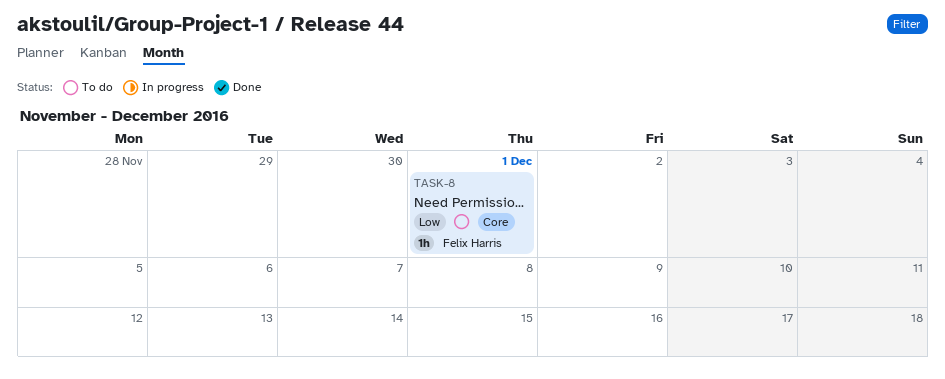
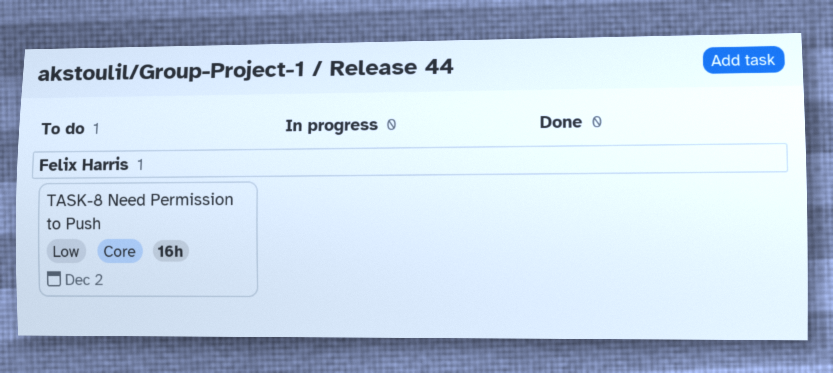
TASK-8, estimate: 1h -> 16h
TASK-8, due: Dec 1 -> Dec 2

